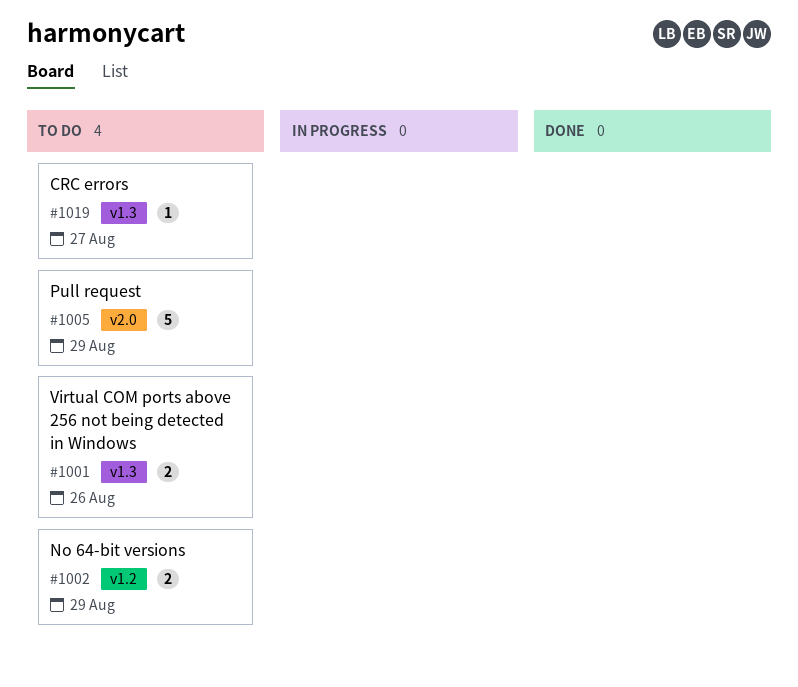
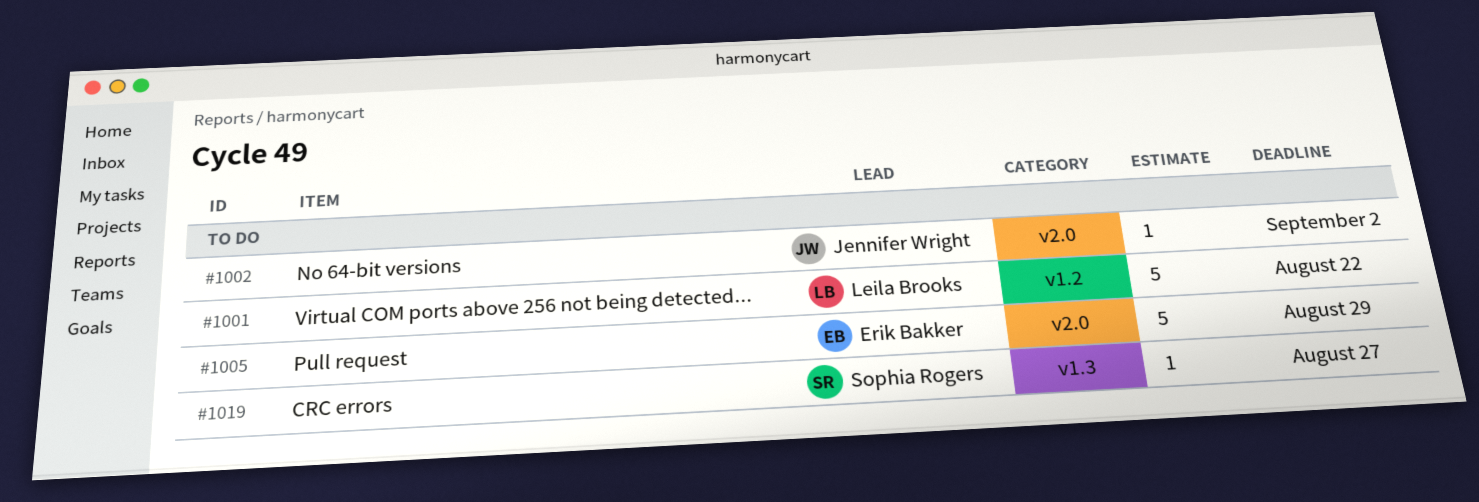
#1001, label: v1.3 -> v1.2
#1001, estimate: 2 -> 5
#1001, due: Aug 26 -> Aug 22
#1002, label: v1.2 -> v2.0
#1002, estimate: 2 -> 1
#1002, due: Aug 29 -> Sep 2

